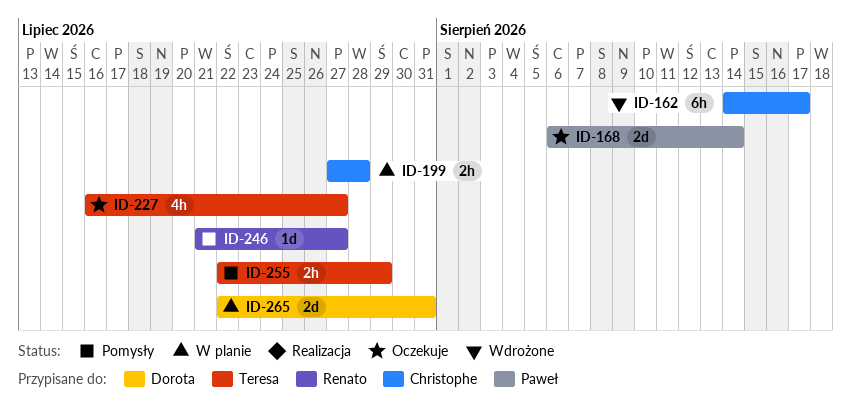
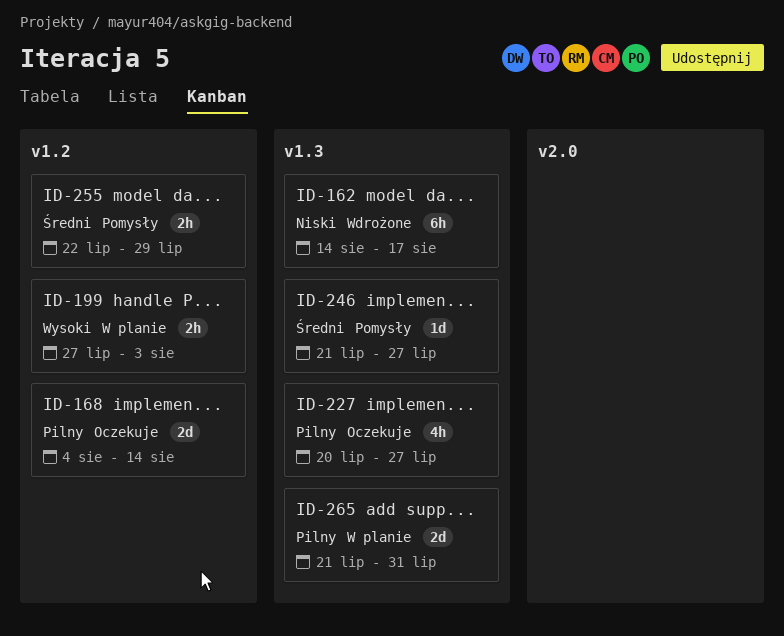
ID-168, start: Aug 6 -> Aug 4
ID-199, due: Jul 28 -> Aug 3
ID-227, start: Jul 16 -> Jul 20
ID-265, start: Jul 22 -> Jul 21

